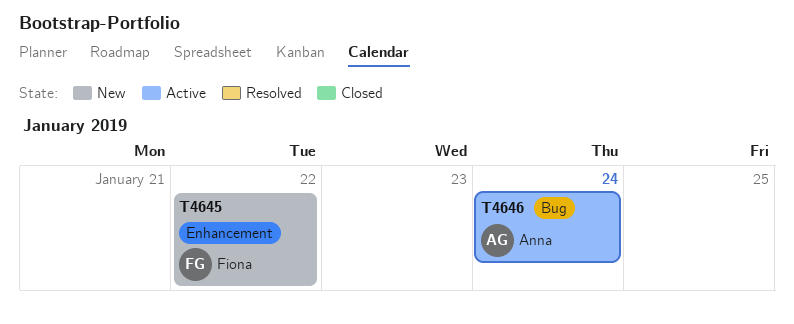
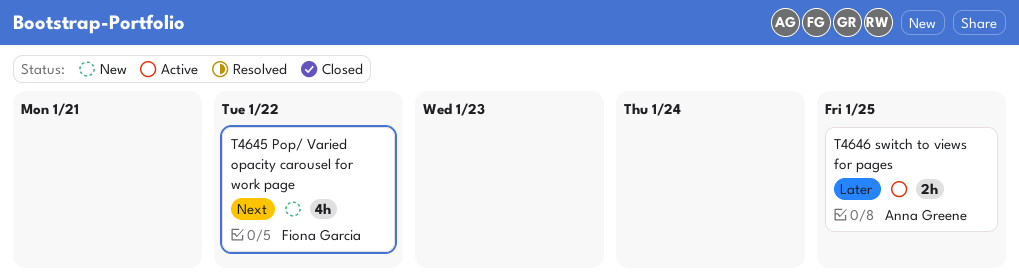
T4646, due: Jan 24 -> Jan 25

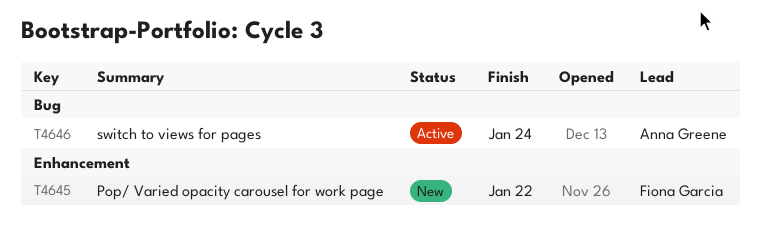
T4646, due: Jan 25 -> Jan 24

